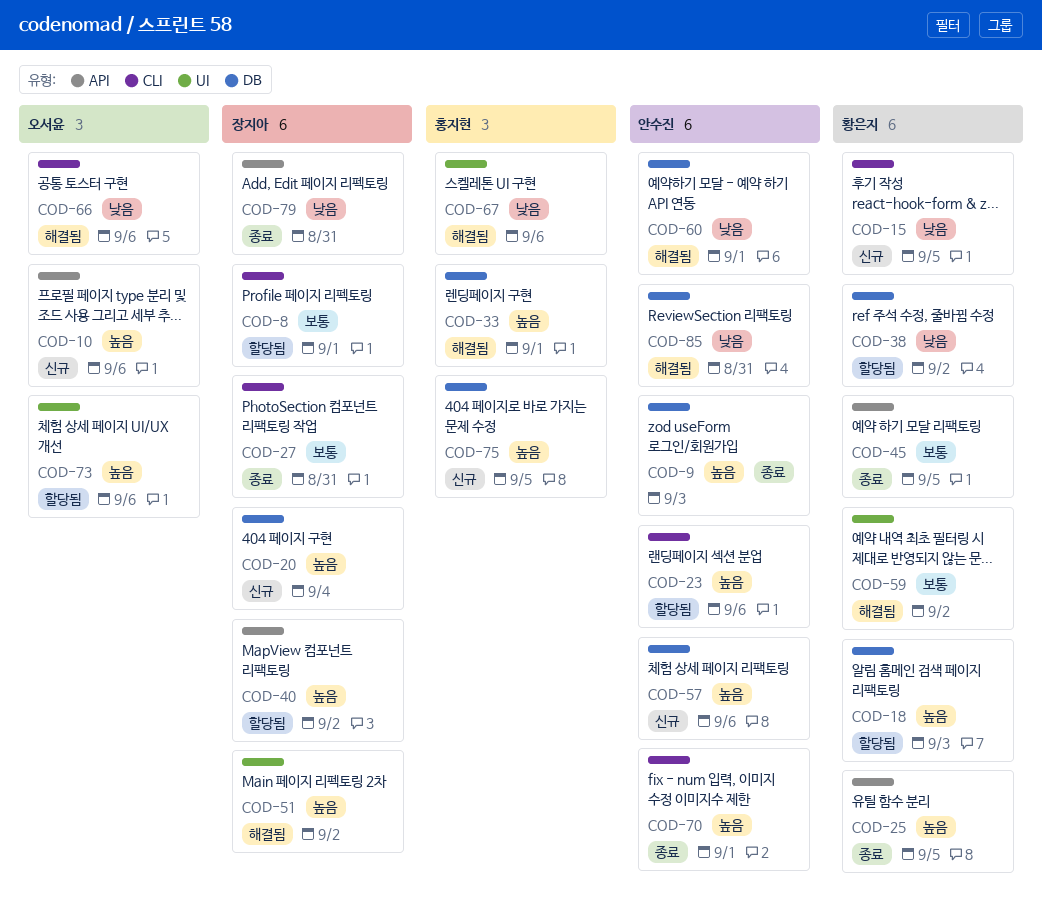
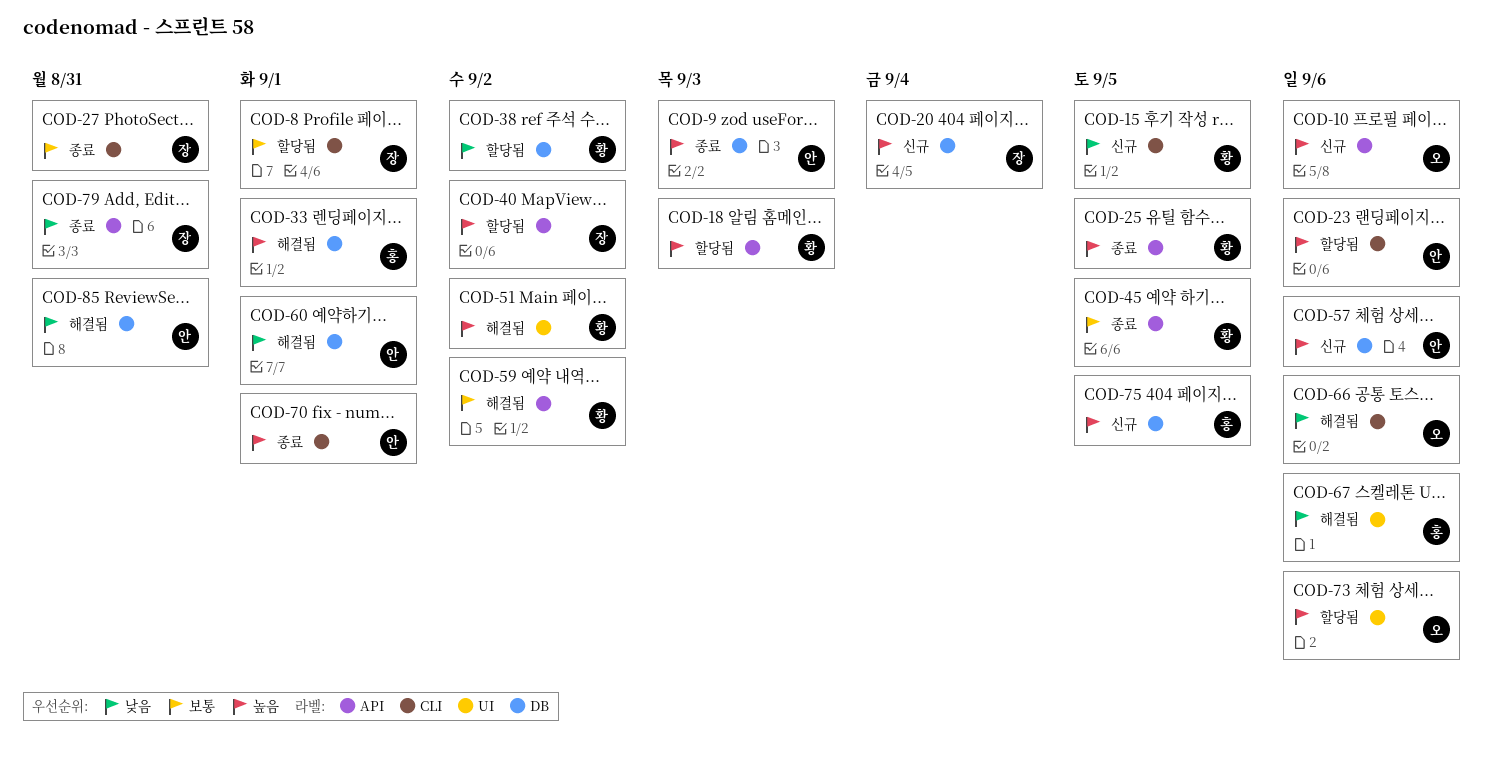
COD-18, label: DB -> API
COD-51, owner: 장지아 -> 황은지
COD-59, label: UI -> API

